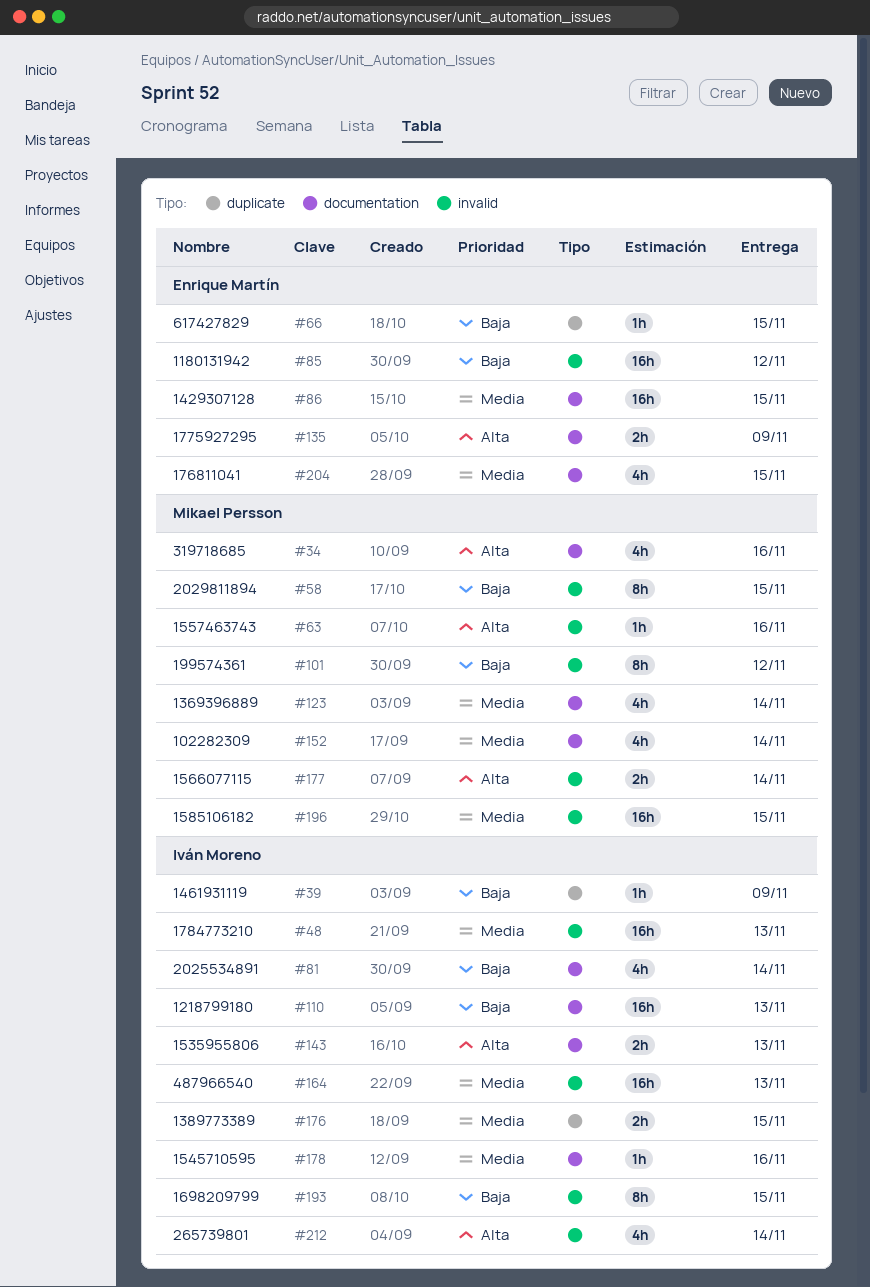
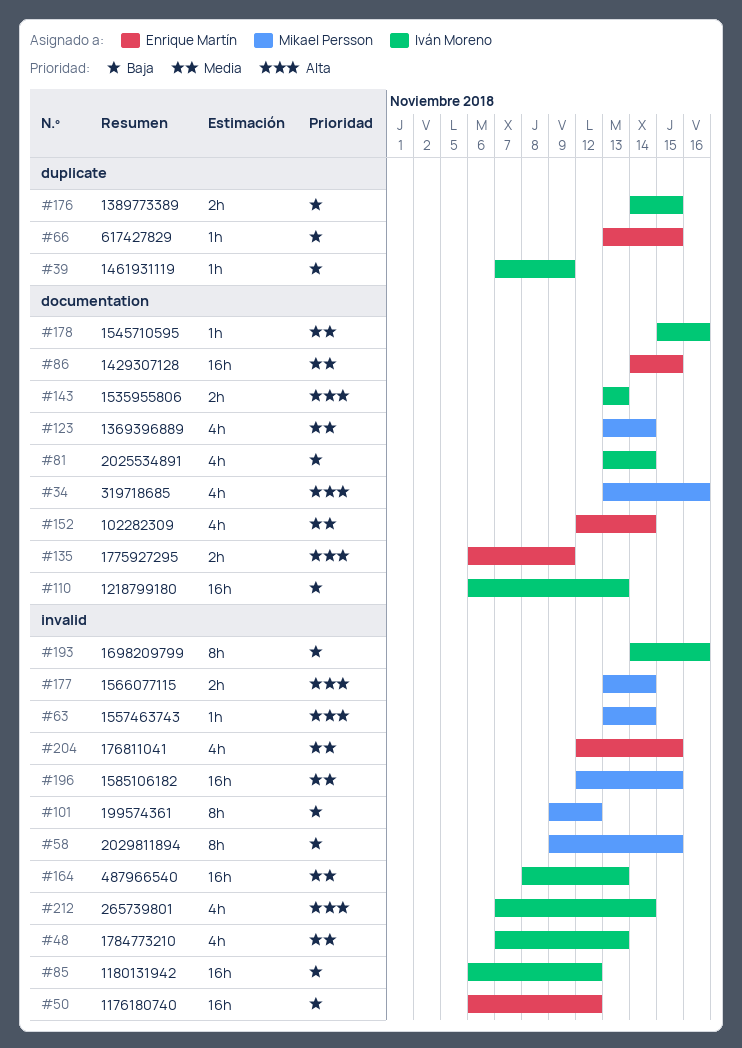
#48, estimate: 16h -> 4h
#50: none -> present
#63, due: Nov 16 -> Nov 14
#85, owner: Enrique Martín -> Iván Moreno
#152, owner: Mikael Persson -> Enrique Martín
#176, priority: Media -> Baja
#193, due: Nov 15 -> Nov 16
#204, label: documentation -> invalid

